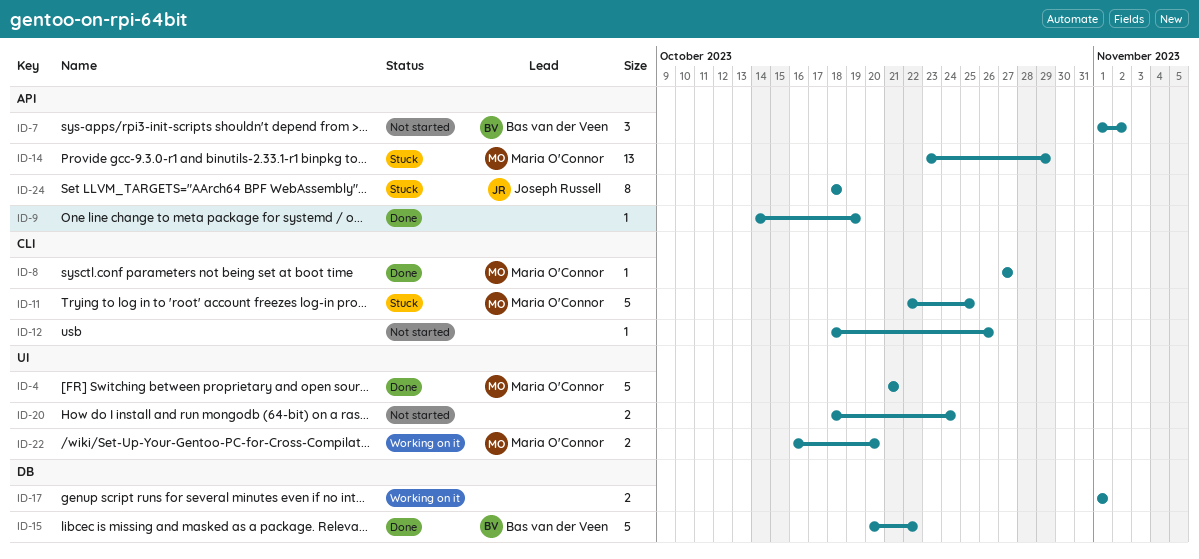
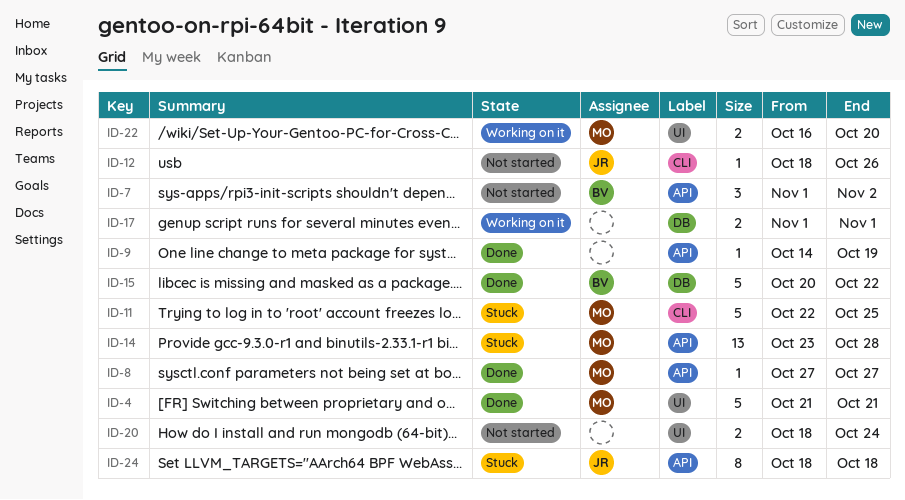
ID-8, label: CLI -> API
ID-12, owner: none -> Joseph Russell
ID-14, due: Oct 29 -> Oct 28

